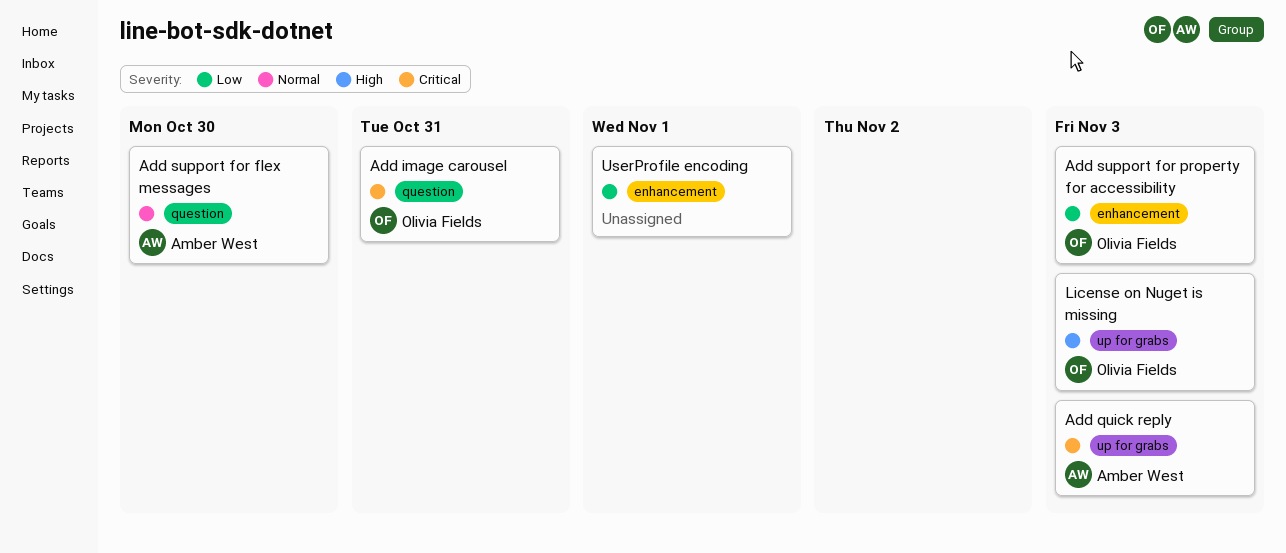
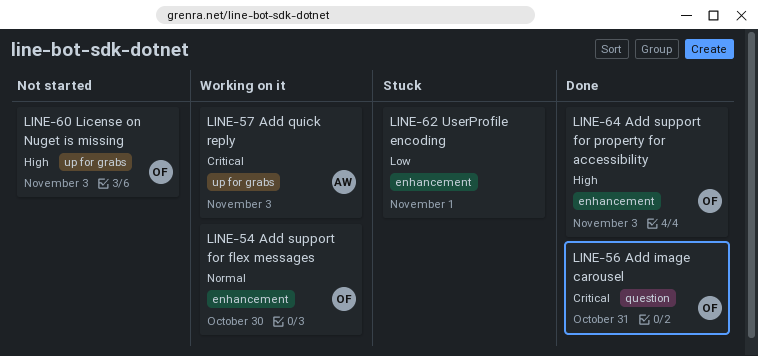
Add support for flex messages, owner: Amber West -> Olivia Fields
Add support for flex messages, label: question -> enhancement
Add support for property for accessibility, priority: Low -> High

